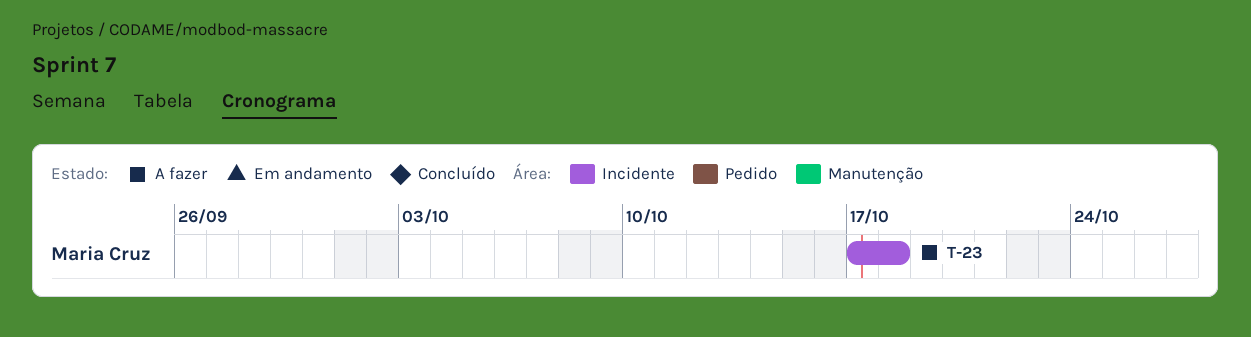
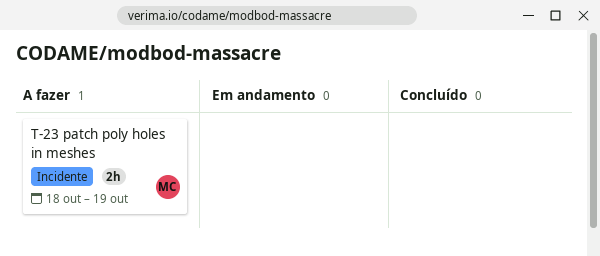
T-23, start: Oct 17 -> Oct 18
T-23, due: Oct 18 -> Oct 19

